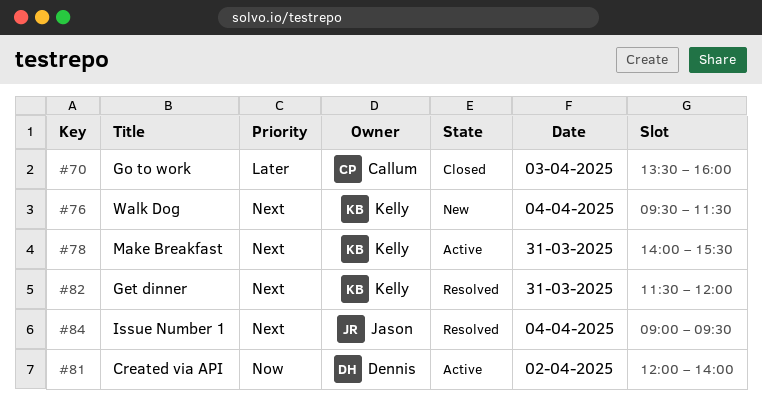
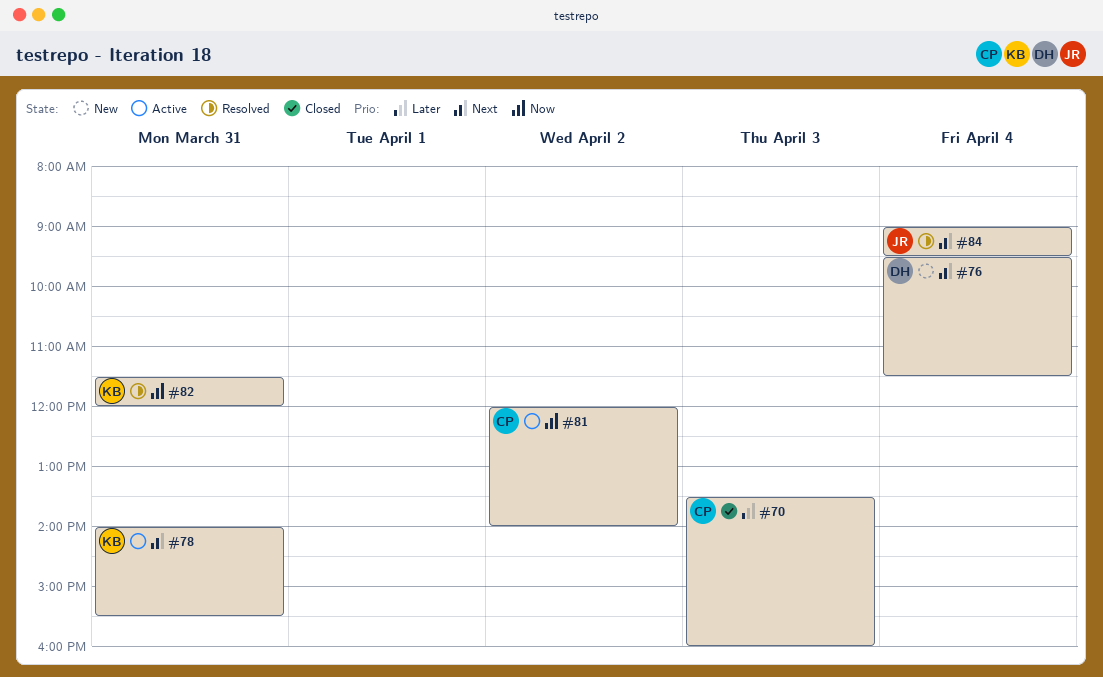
#76, owner: Kelly -> Dennis
#81, owner: Dennis -> Callum
#82, priority: Next -> Now

